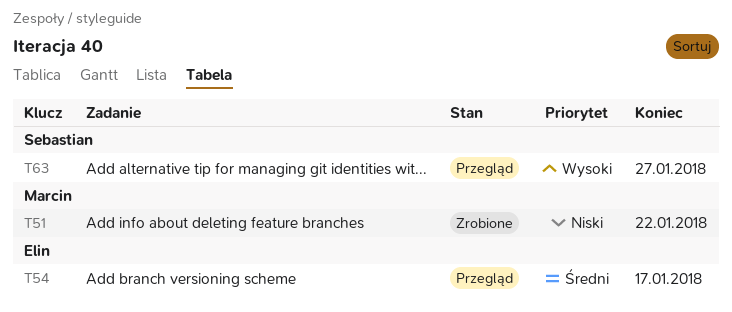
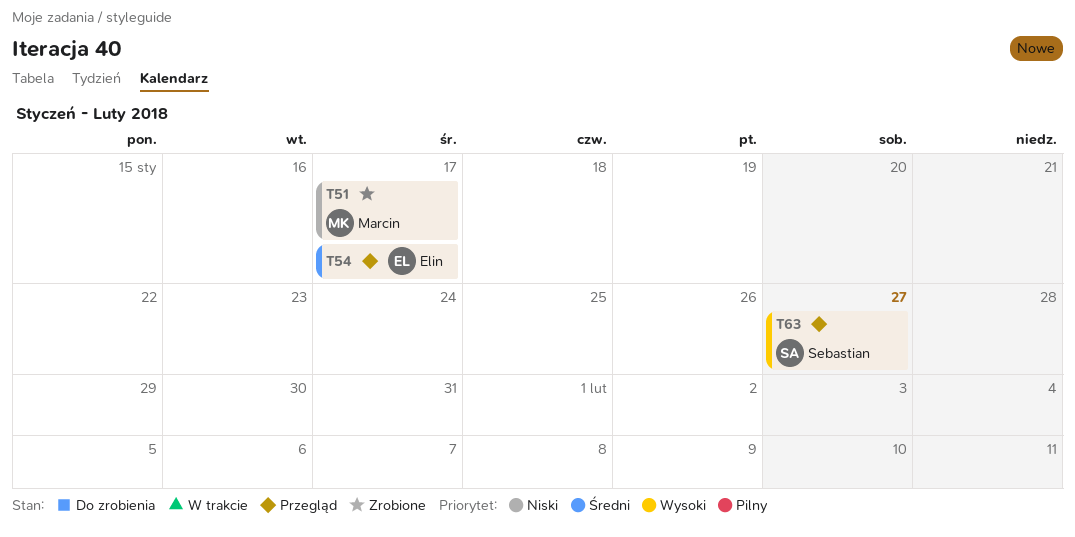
T51, due: Jan 22 -> Jan 17

